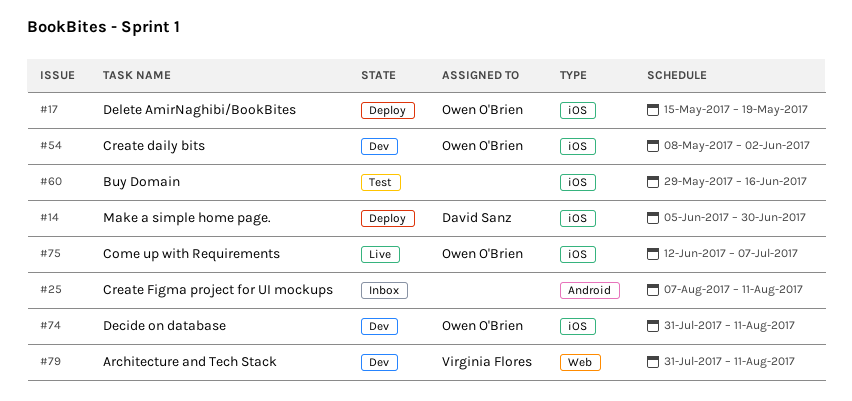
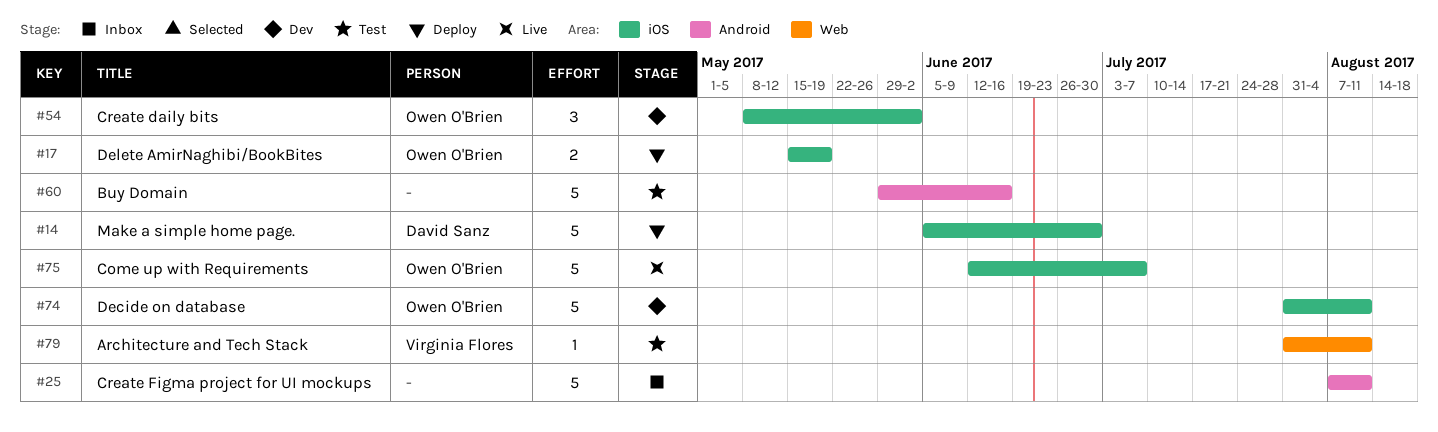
#60, label: iOS -> Android
#79, status: Dev -> Test

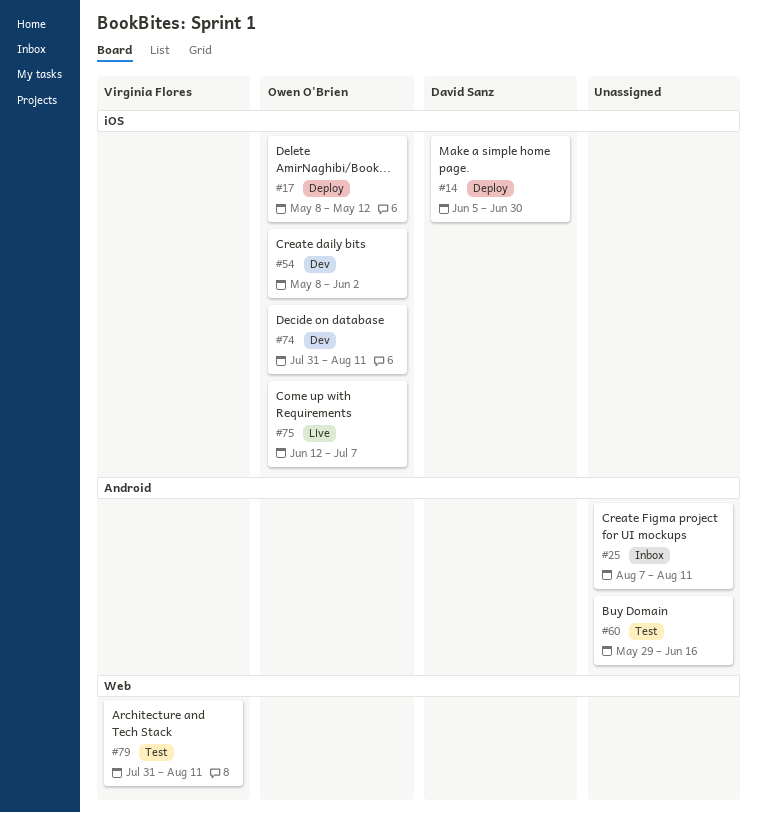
#17, start: May 15 -> May 8
#17, due: May 19 -> May 12

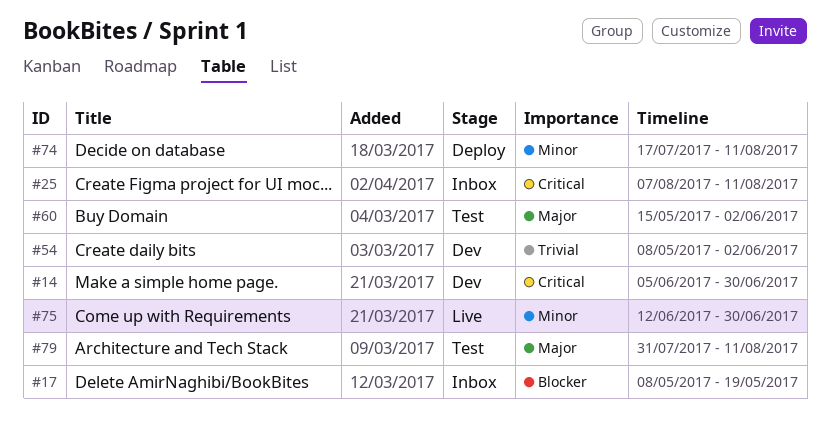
#14, status: Deploy -> Dev
#17, status: Deploy -> Inbox
#17, due: May 12 -> May 19
#60, start: May 29 -> May 15
#60, due: Jun 16 -> Jun 2
#74, status: Dev -> Deploy
#74, start: Jul 31 -> Jul 17
#75, due: Jul 7 -> Jun 30

